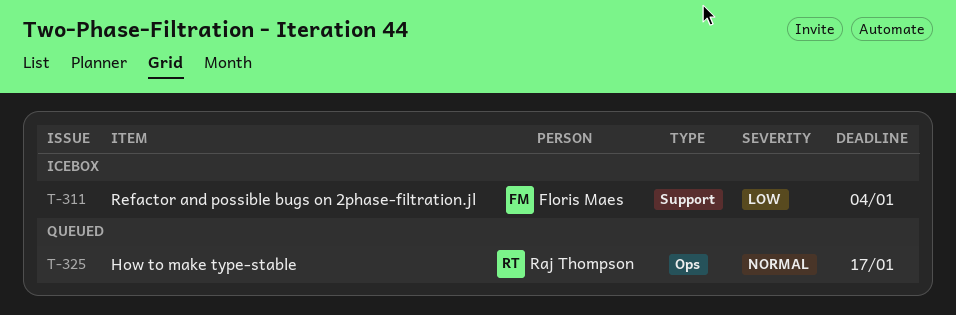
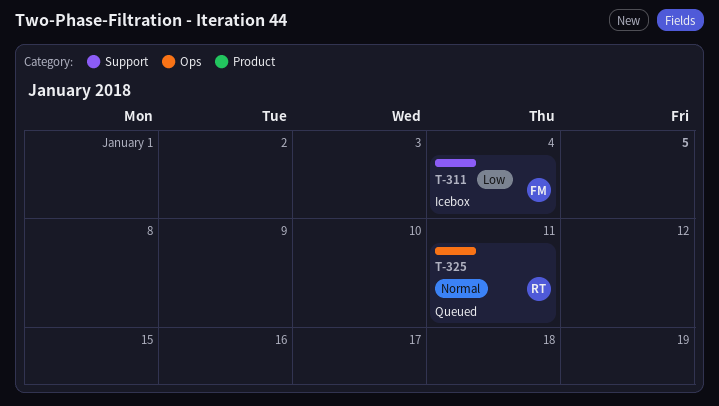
T-325, due: Jan 17 -> Jan 11

